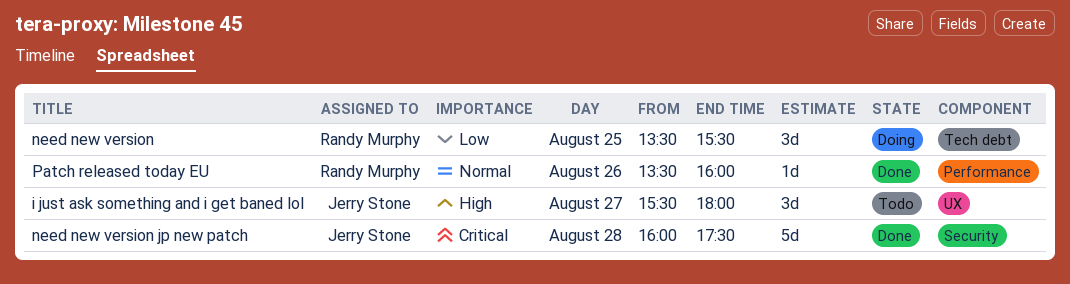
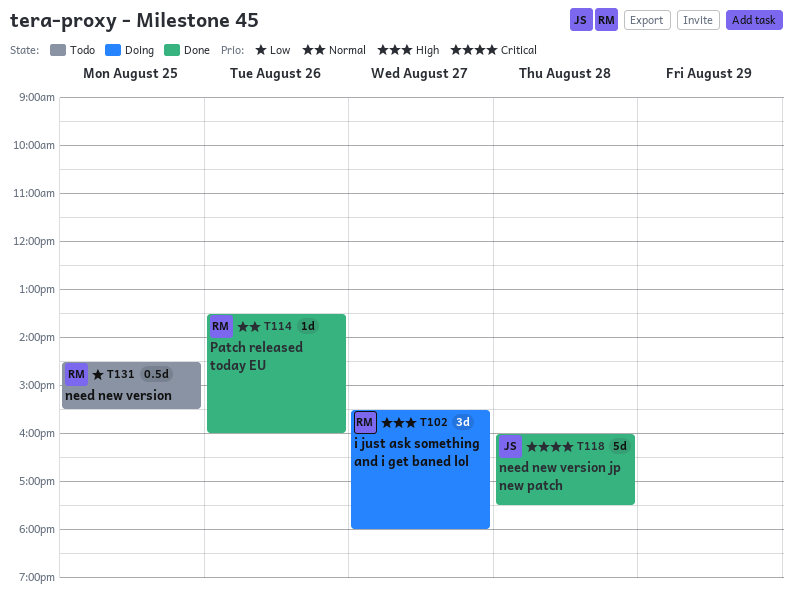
i just ask something and i get baned lol, status: Todo -> Doing
i just ask something and i get baned lol, owner: Jerry Stone -> Randy Murphy
need new version, status: Doing -> Todo
need new version, estimate: 3d -> 0.5d
need new version, begins: 13:30 -> 14:30

